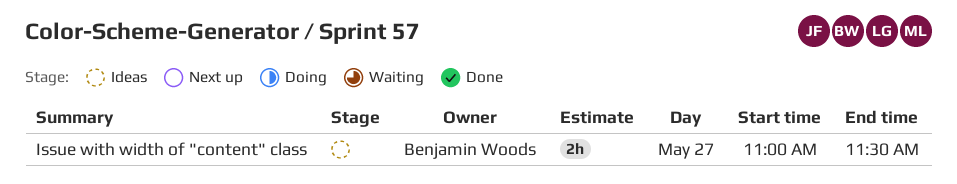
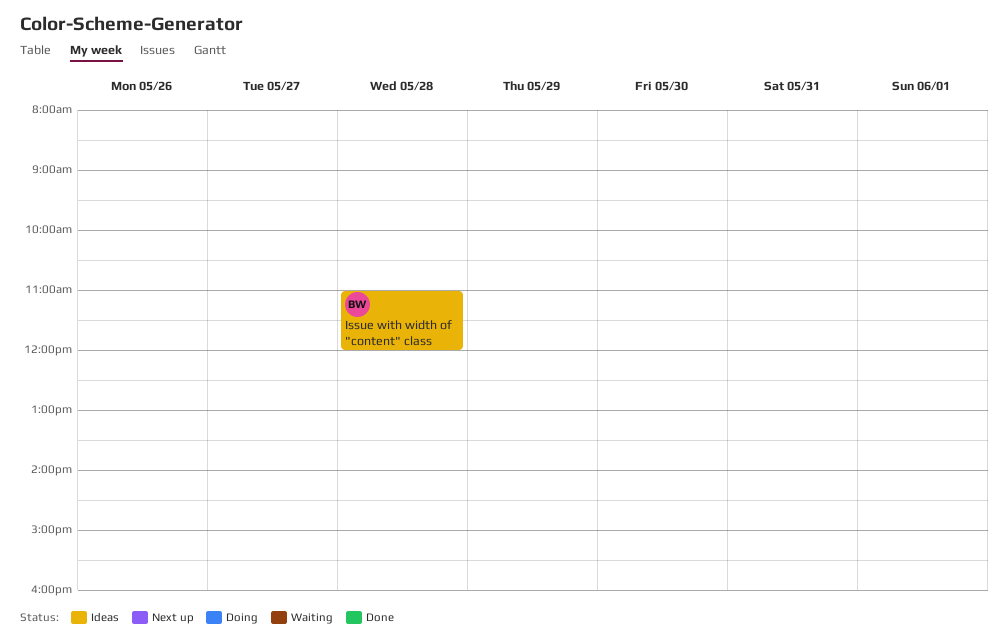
Issue with width of "content" class, day: May 27 -> May 28
Issue with width of "content" class, ends: 11:30 -> 12:00

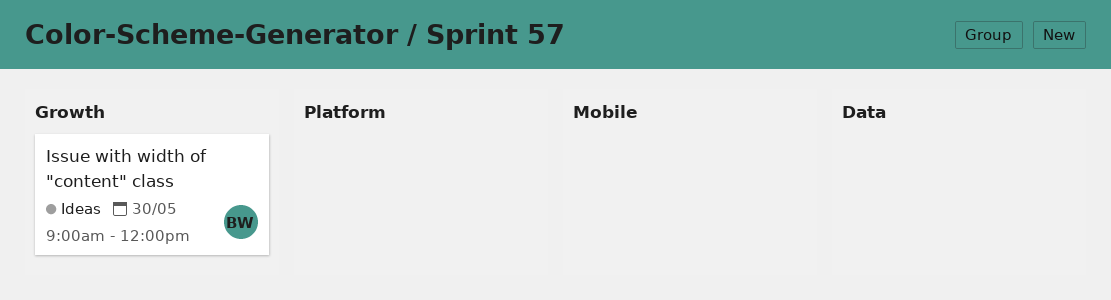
Issue with width of "content" class, day: May 28 -> May 30
Issue with width of "content" class, begins: 11:00 -> 09:00

